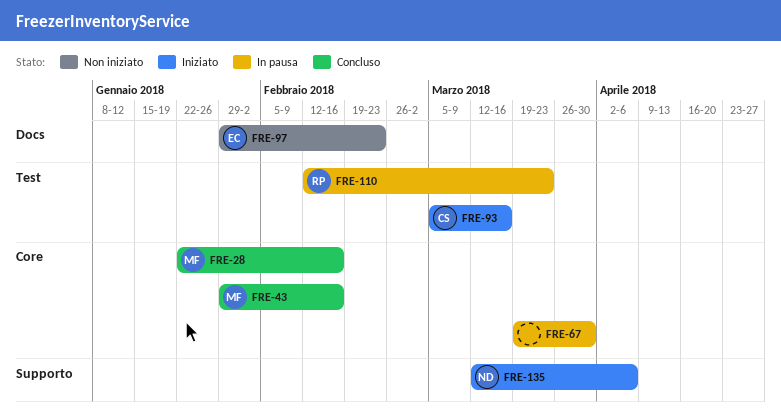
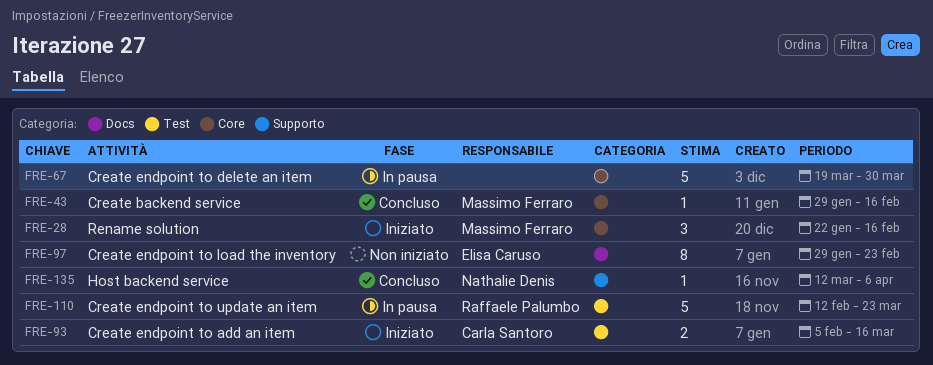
FRE-28, status: Concluso -> Iniziato
FRE-93, start: Mar 5 -> Feb 5
FRE-135, status: Iniziato -> Concluso

